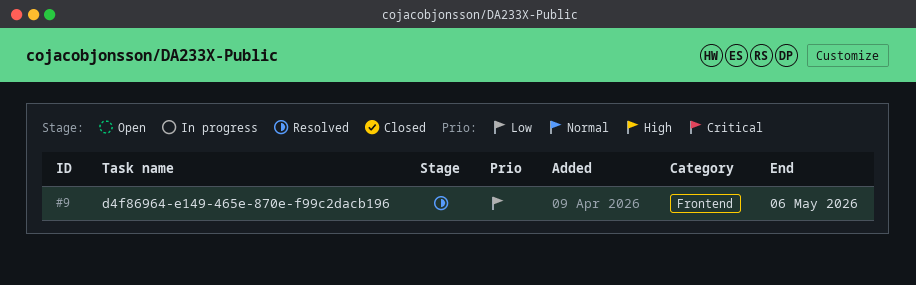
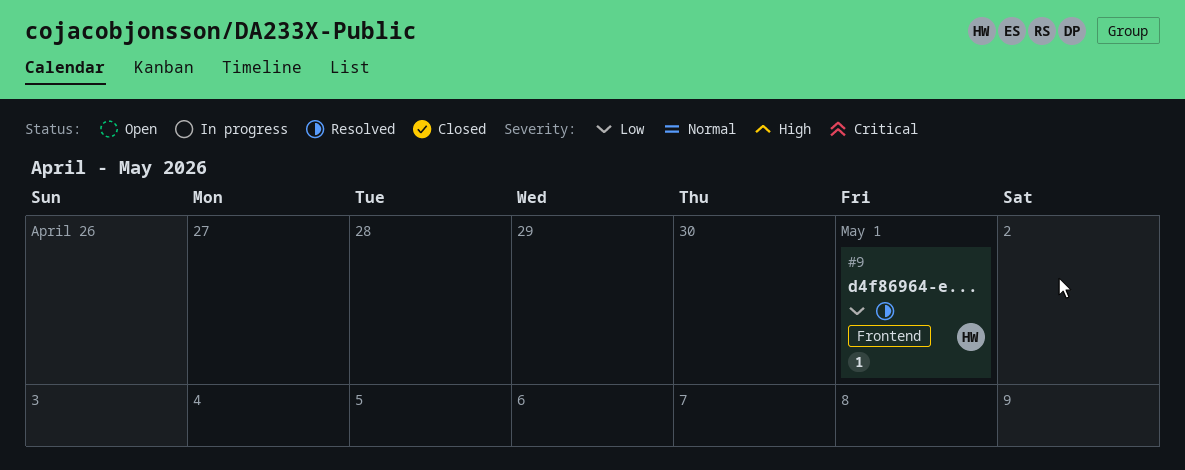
#9, due: May 6 -> May 1

